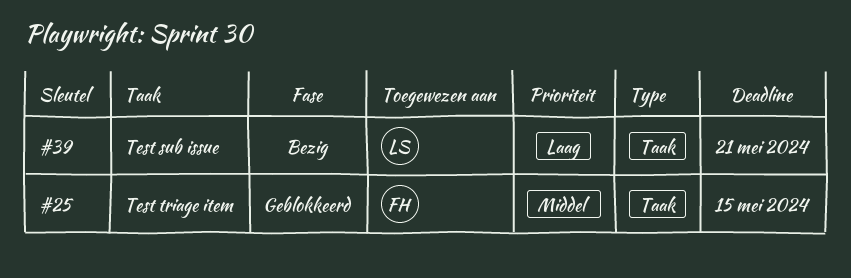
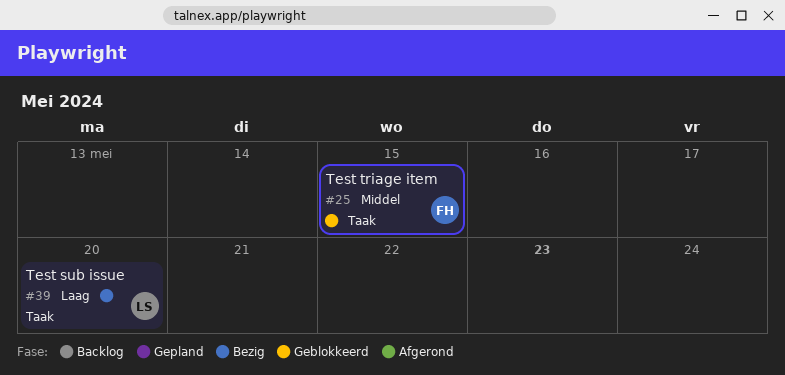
#39, due: May 21 -> May 20

